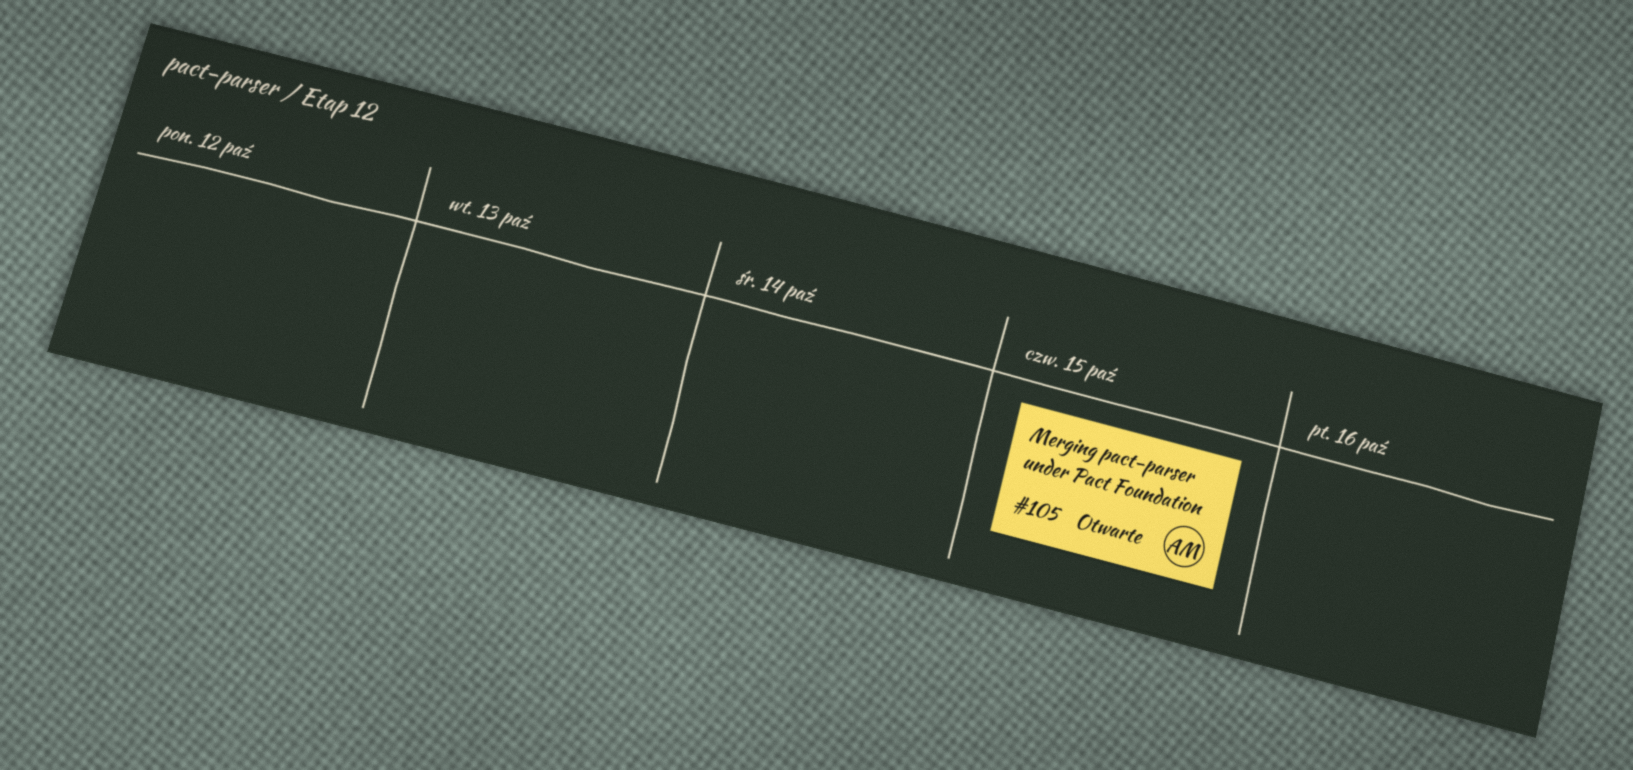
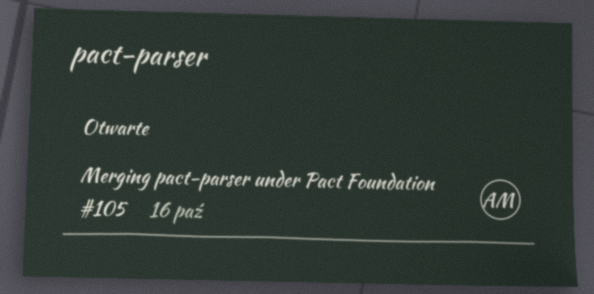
#105, due: Oct 15 -> Oct 16

